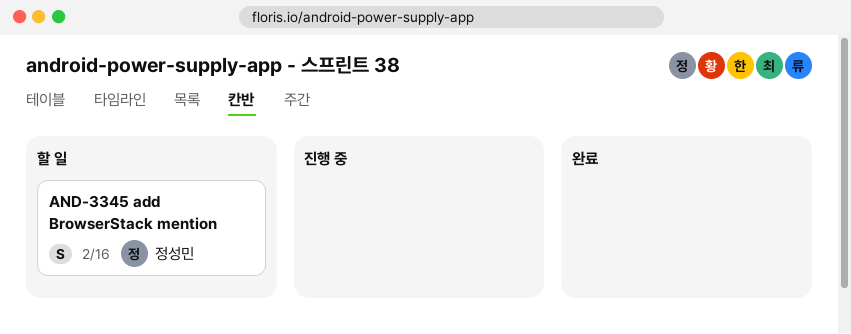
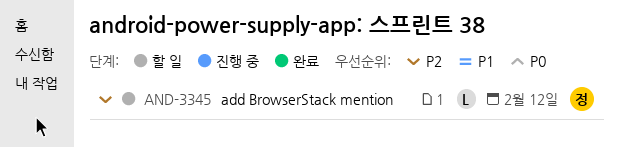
AND-3345, estimate: S -> L
AND-3345, due: Feb 16 -> Feb 12

